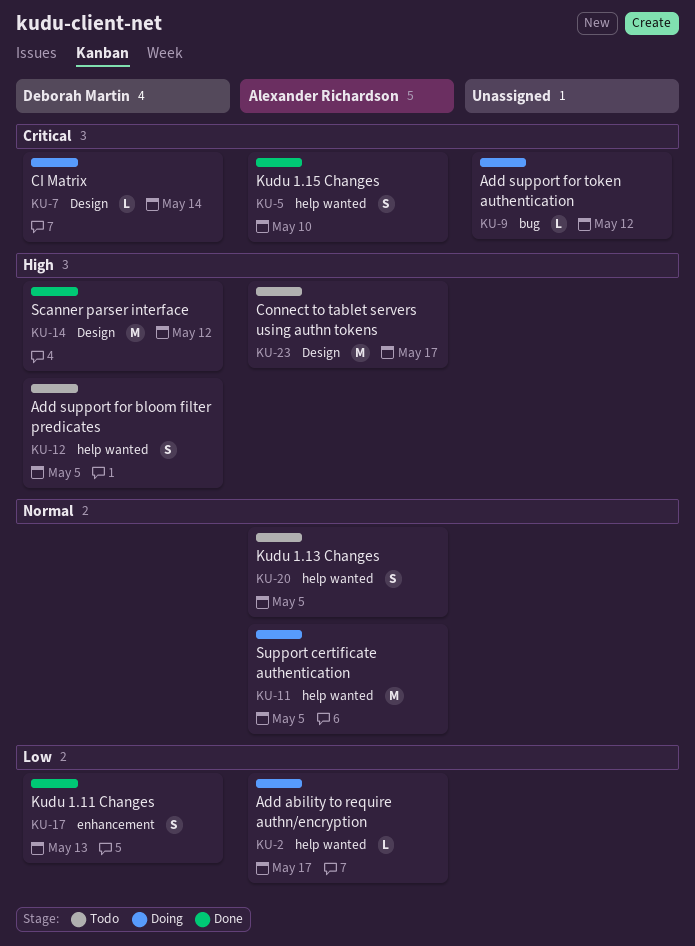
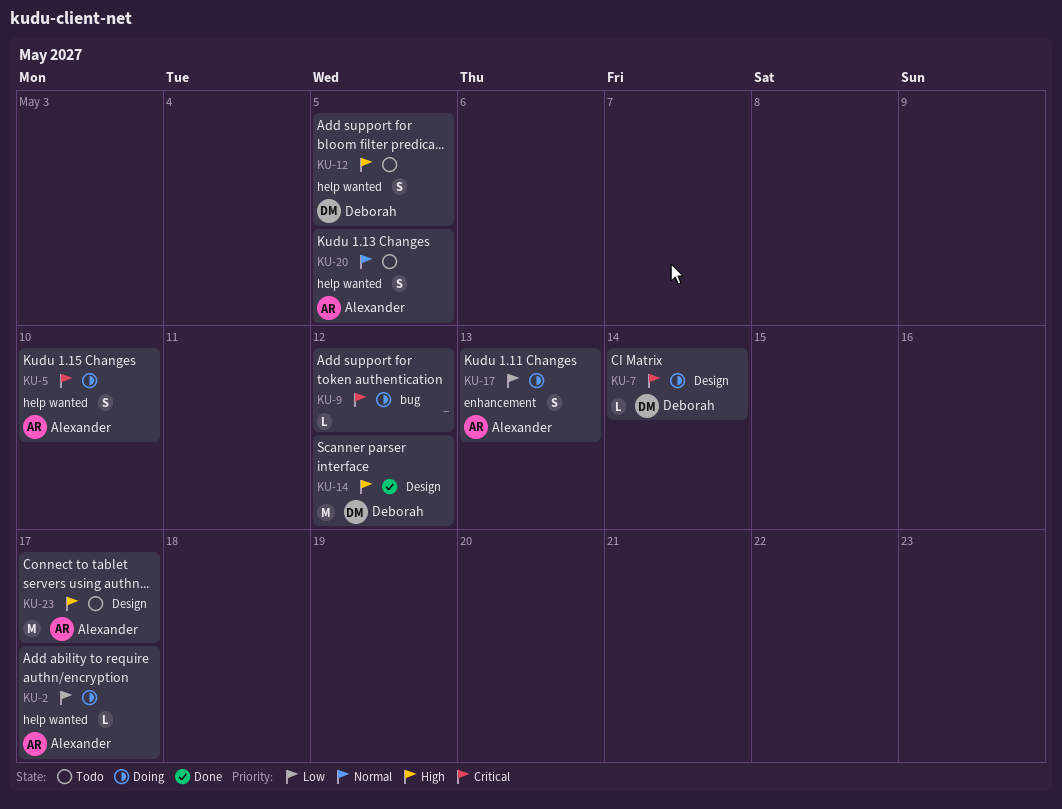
KU-5, status: Done -> Doing
KU-11: present -> none
KU-17, status: Done -> Doing
KU-17, owner: Deborah Martin -> Alexander Richardson

